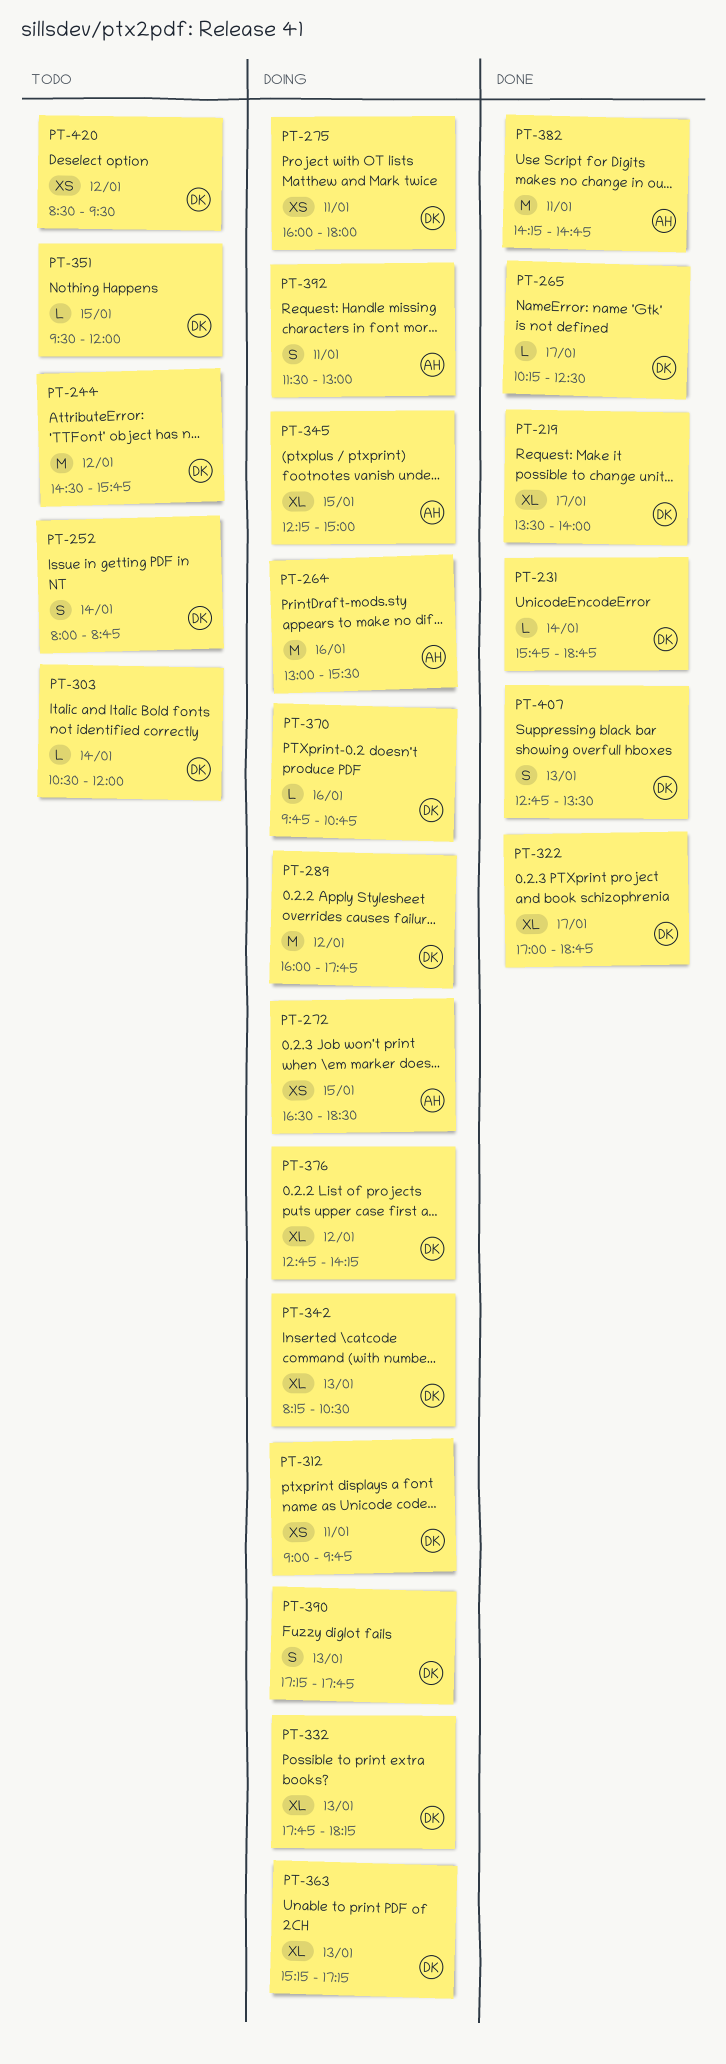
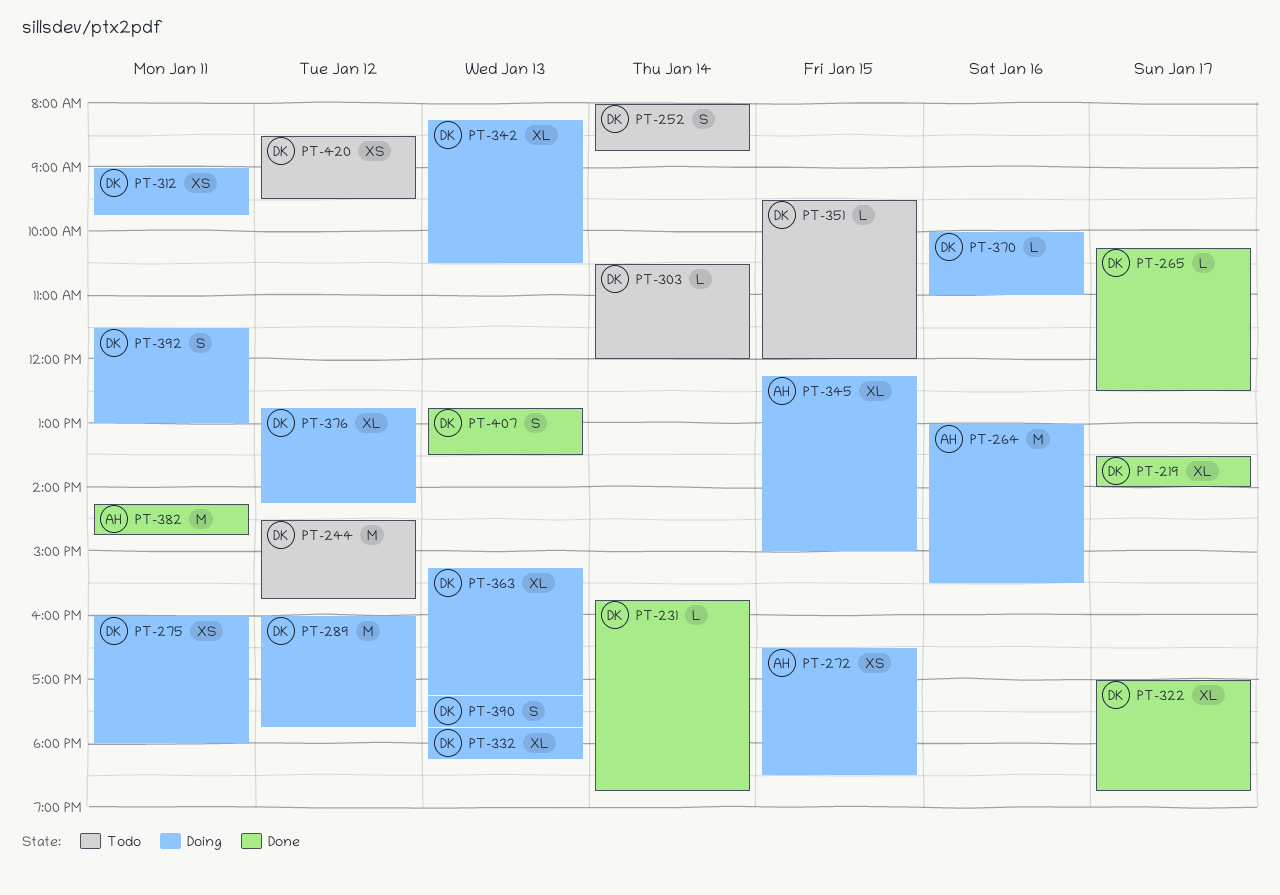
PT-370, begins: 09:45 -> 10:00
PT-370, ends: 10:45 -> 11:00
PT-392, owner: AH -> DK

